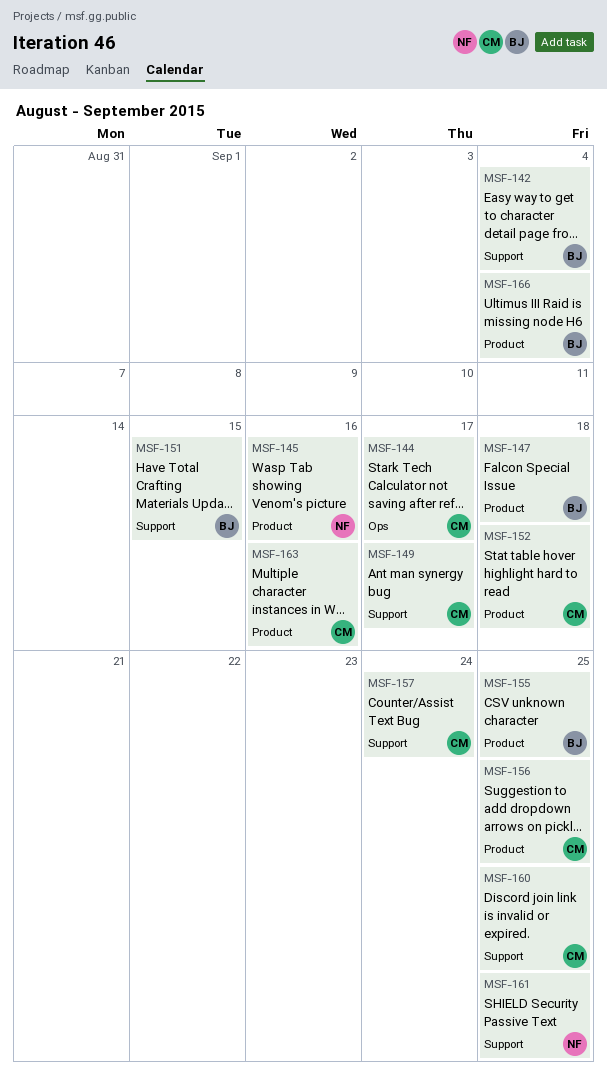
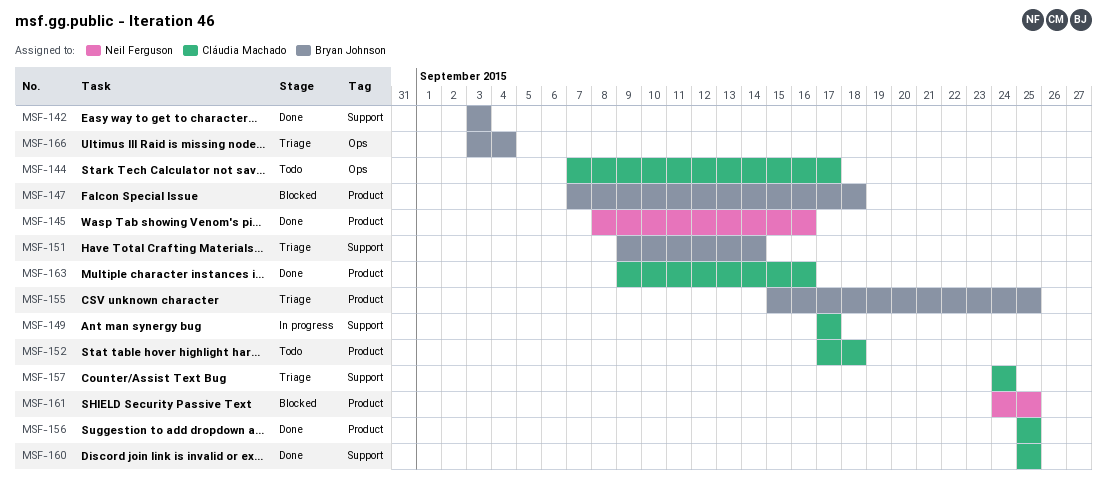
MSF-142, due: Sep 4 -> Sep 3
MSF-151, due: Sep 15 -> Sep 14
MSF-161, label: Support -> Product
MSF-166, label: Product -> Ops

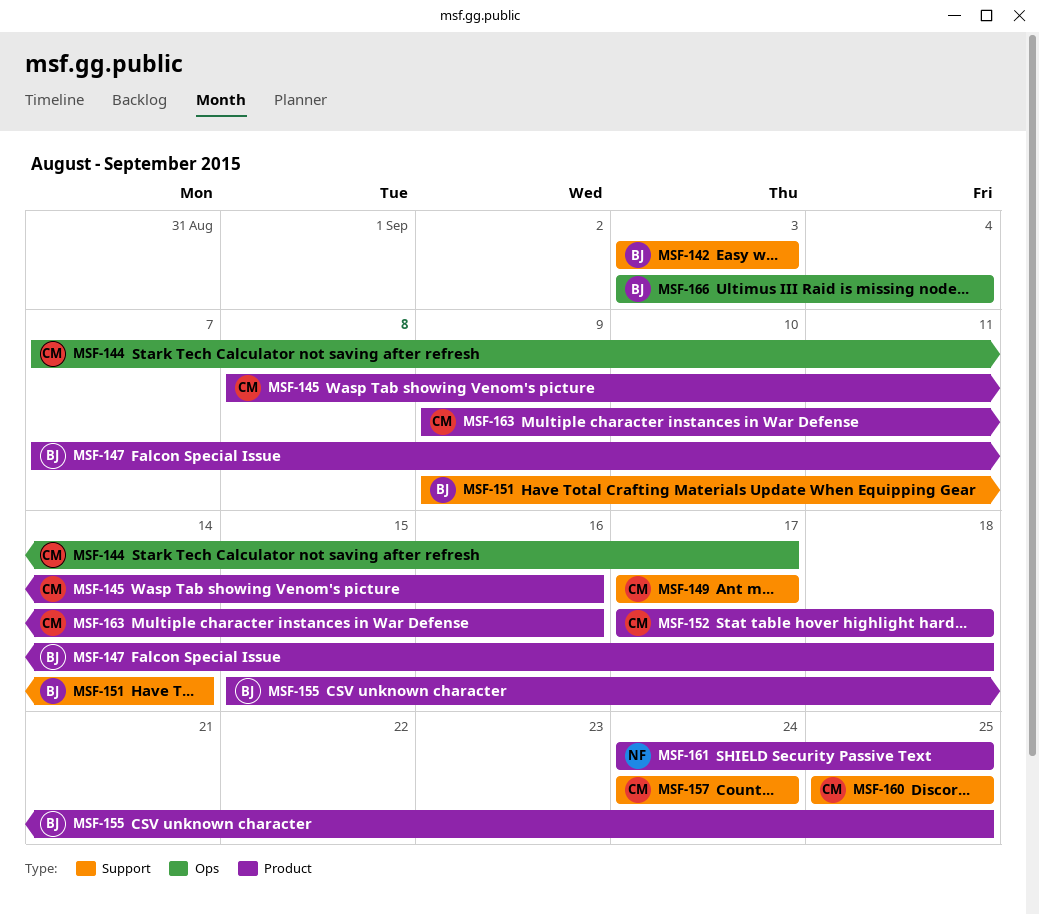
MSF-145, owner: Neil Ferguson -> Cláudia Machado
MSF-156: present -> none

